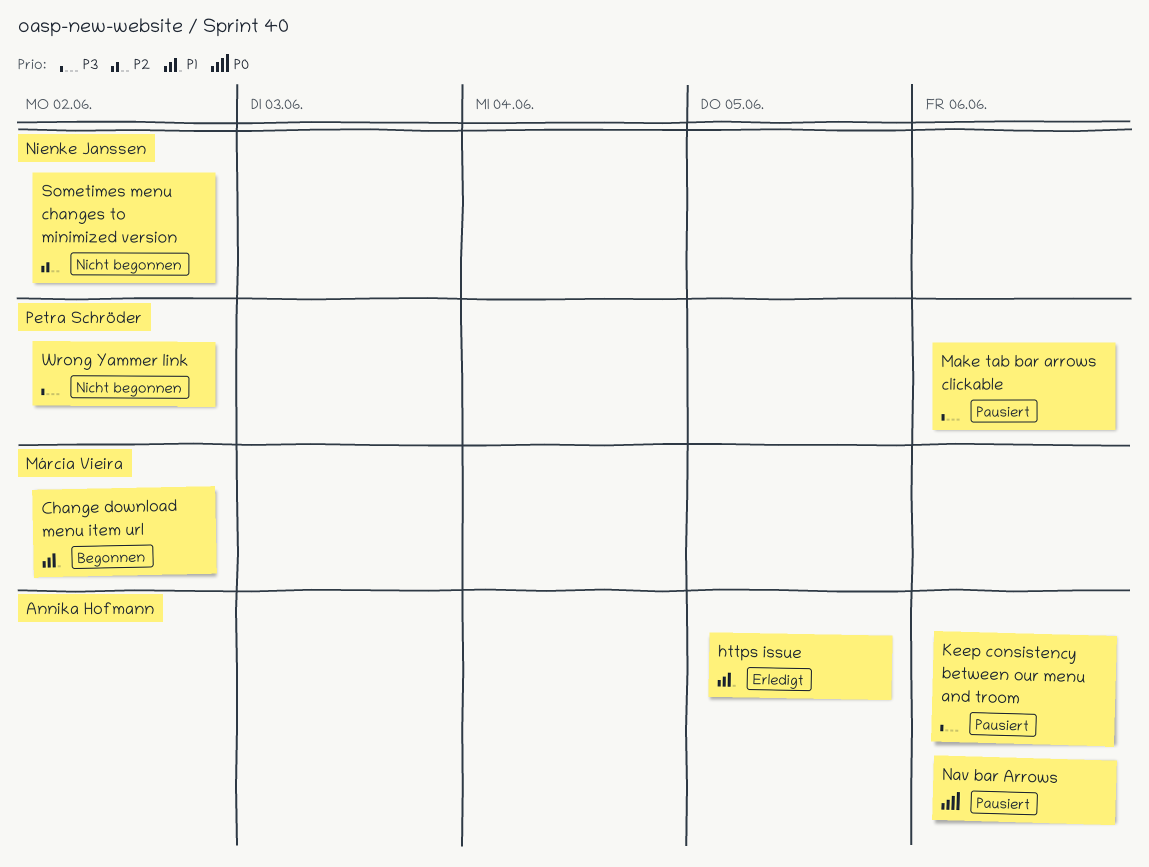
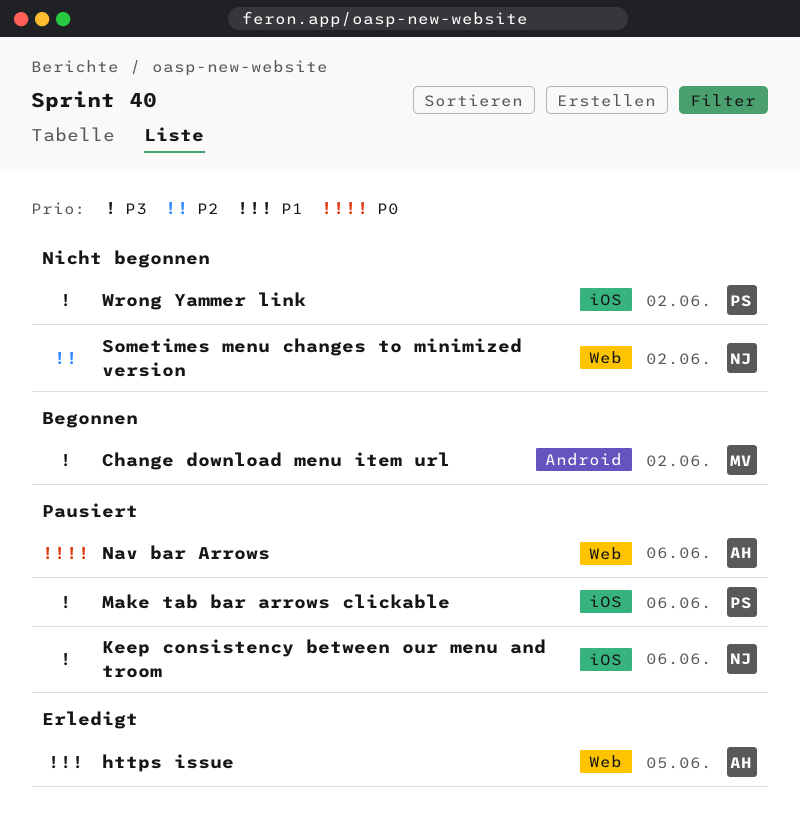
Change download menu item url, priority: P1 -> P3
Keep consistency between our menu and troom, owner: Annika Hofmann -> Nienke Janssen

